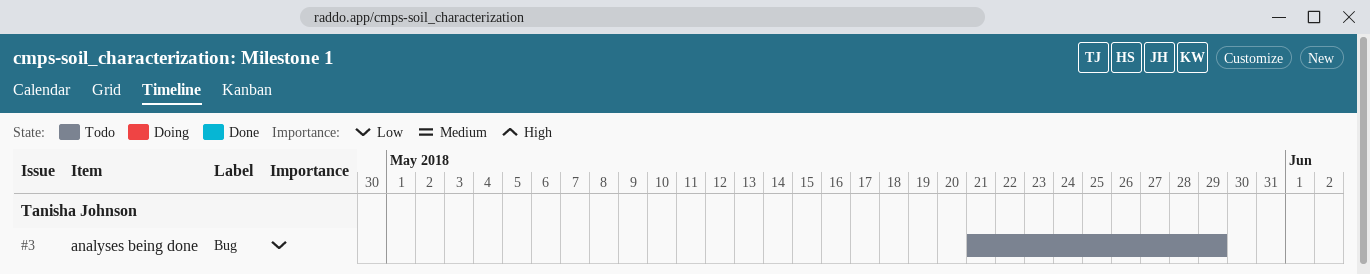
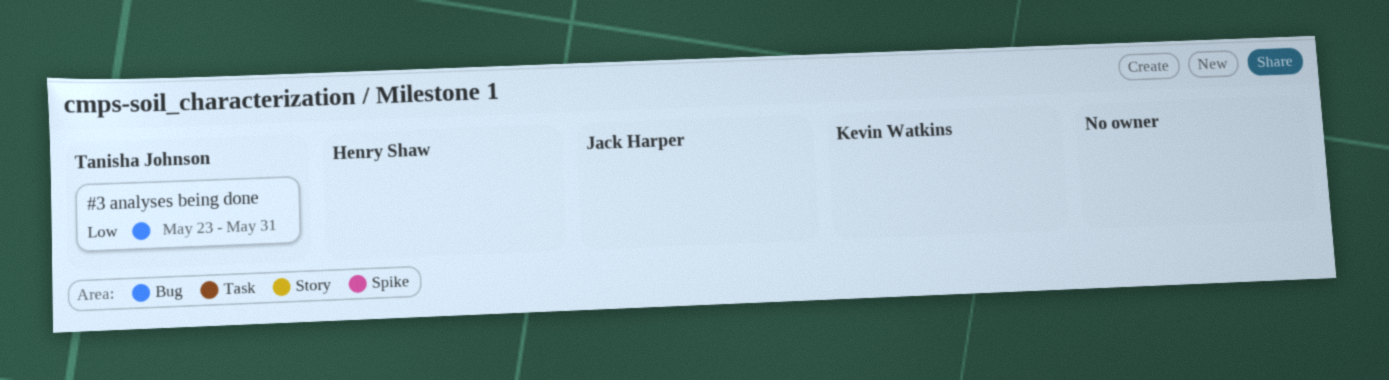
#3, start: May 21 -> May 23
#3, due: May 29 -> May 31

